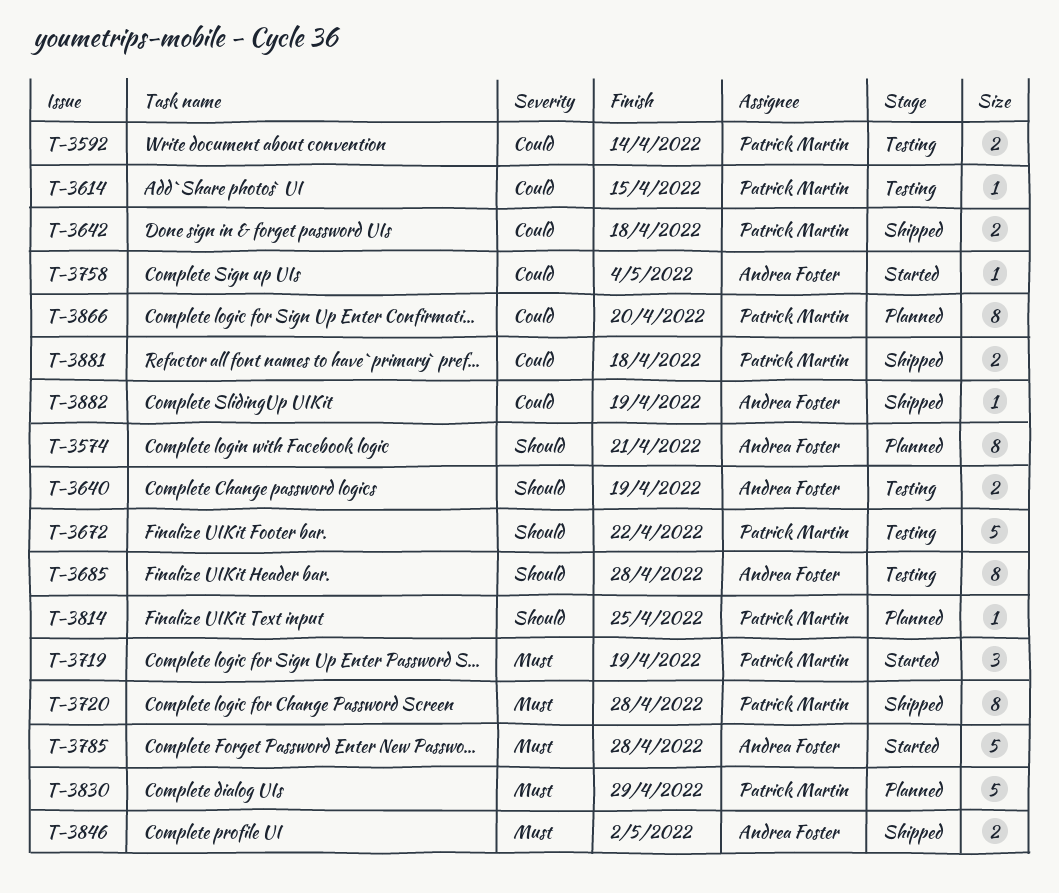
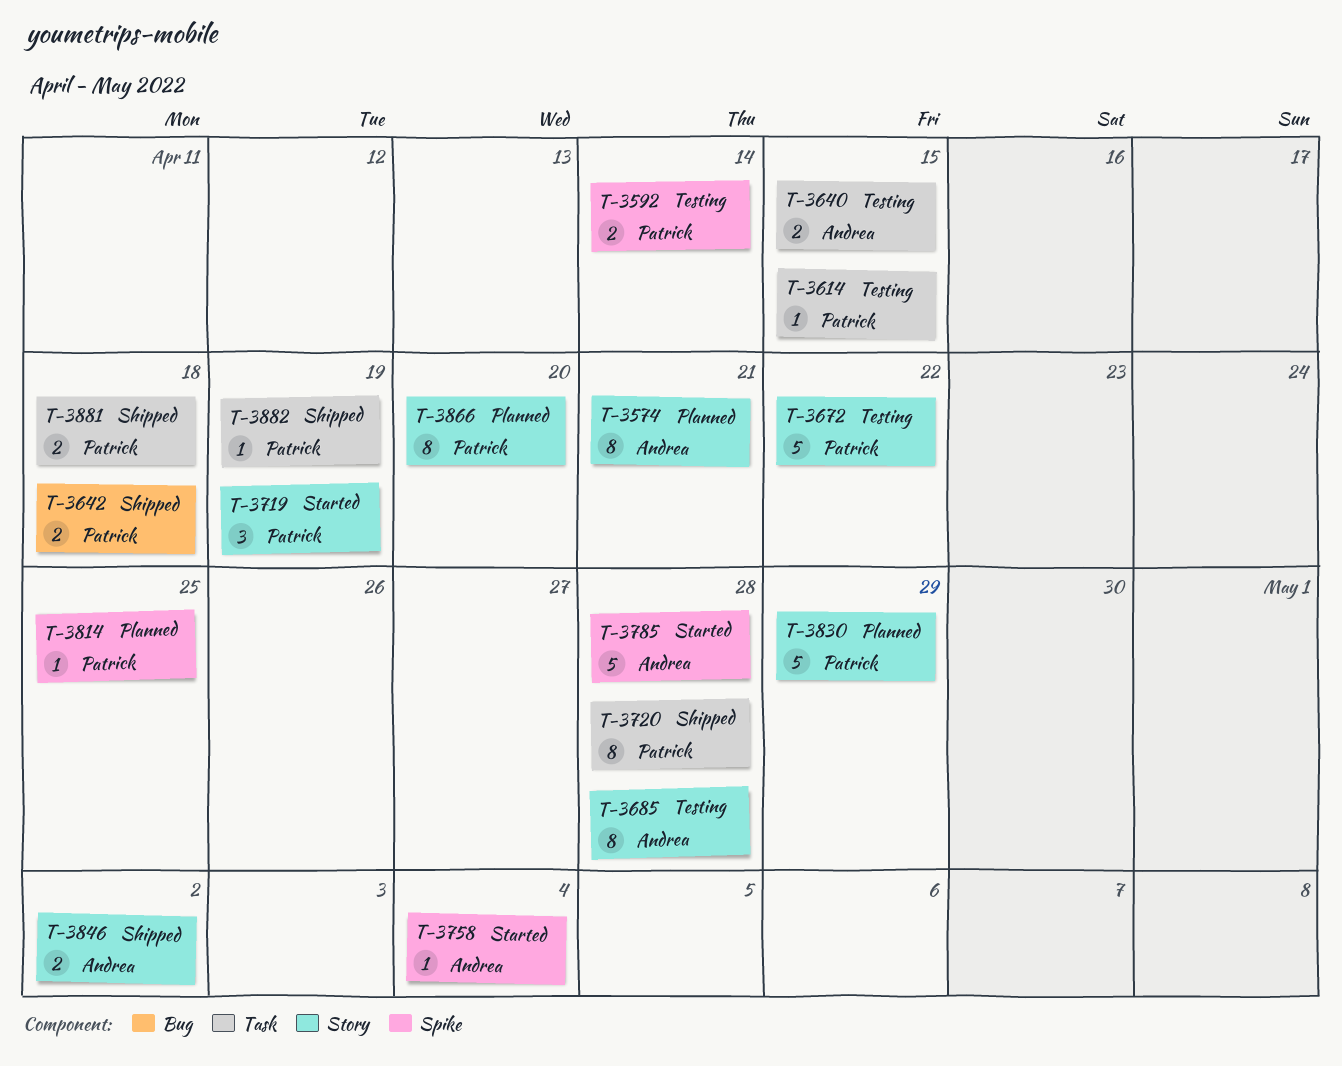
T-3640, due: Apr 19 -> Apr 15
T-3882, owner: Andrea Foster -> Patrick Martin

